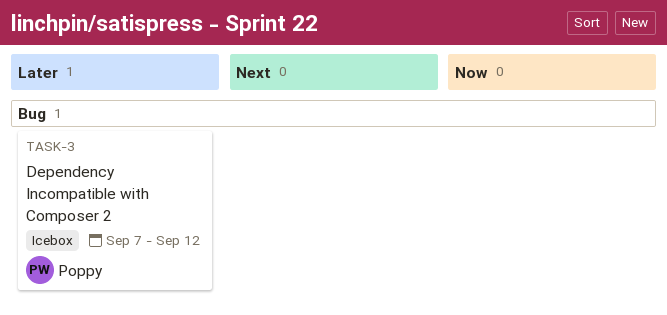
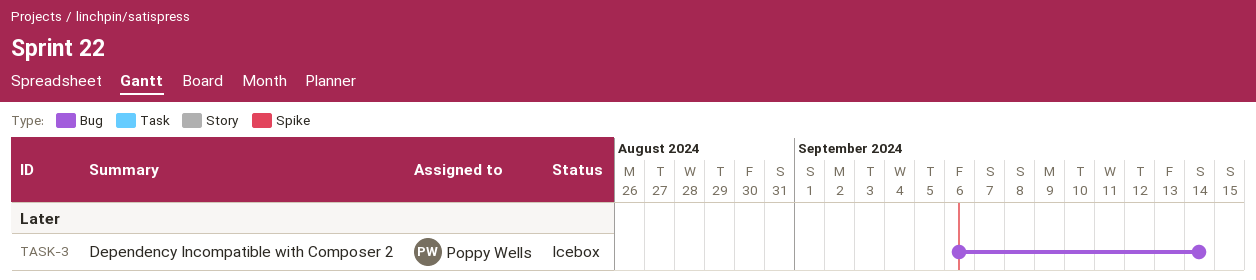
TASK-3, start: Sep 7 -> Sep 6
TASK-3, due: Sep 12 -> Sep 14

